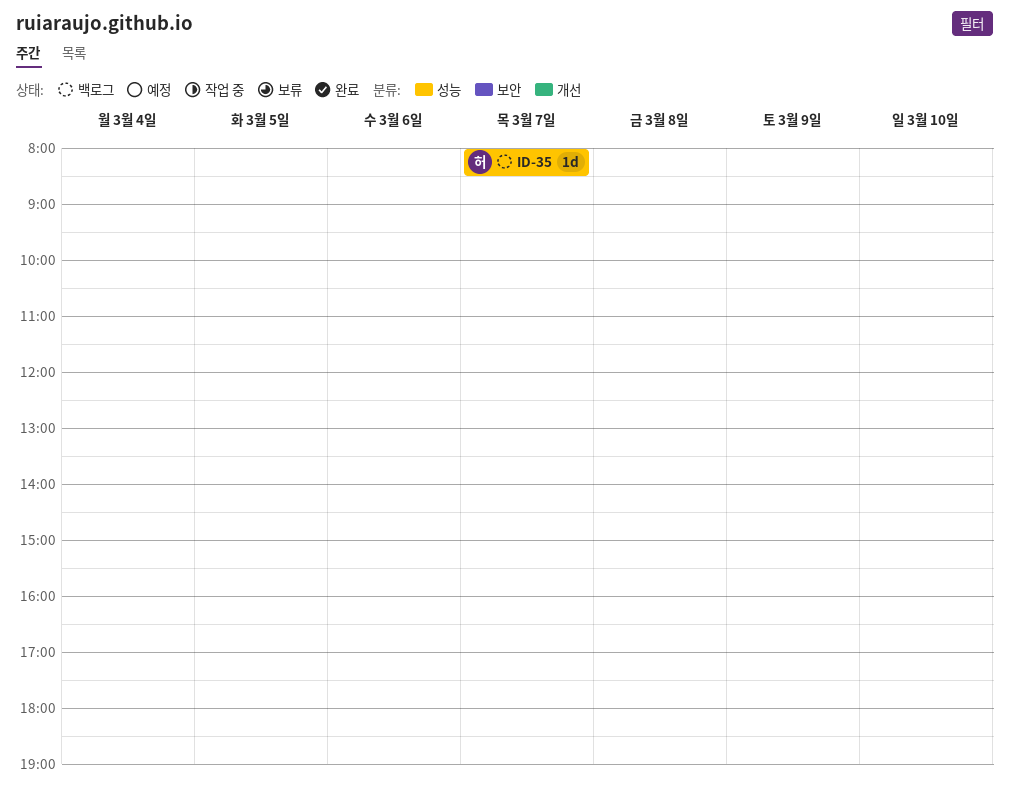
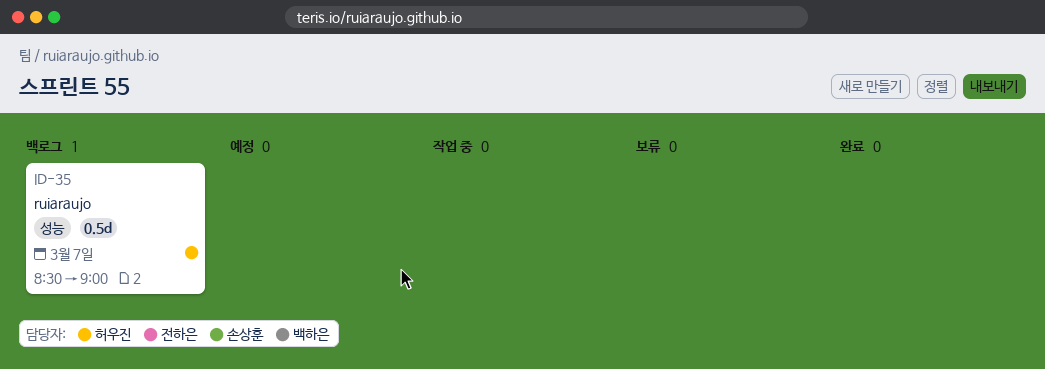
ID-35, estimate: 1d -> 0.5d
ID-35, begins: 08:00 -> 08:30
ID-35, ends: 08:30 -> 09:00

